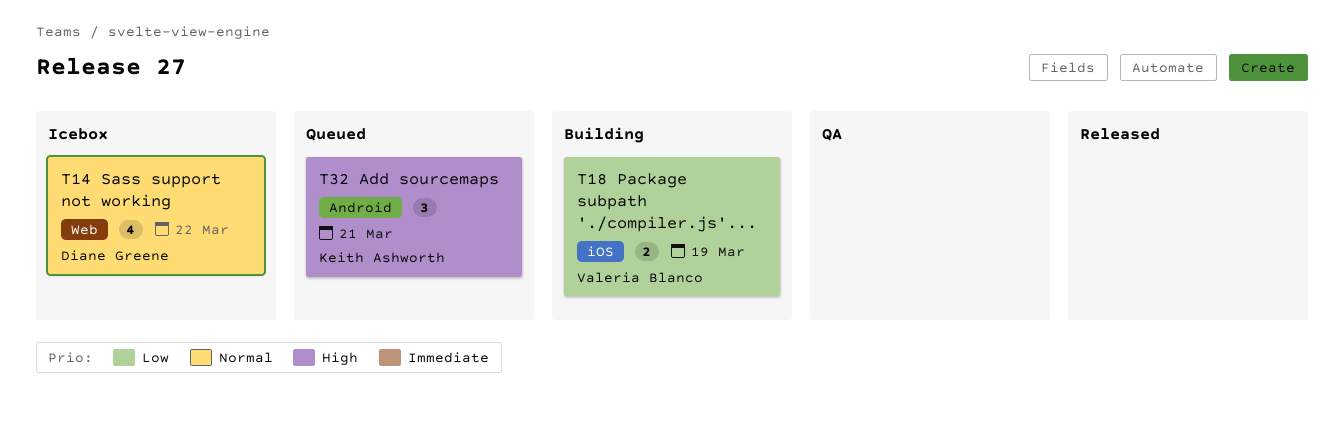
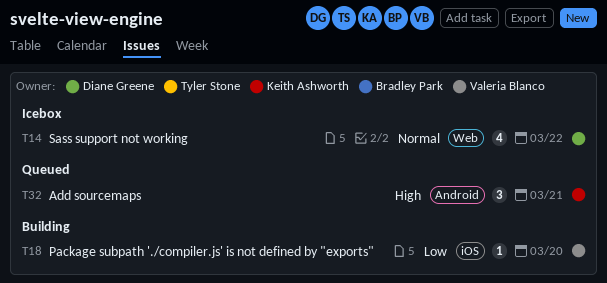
T18, estimate: 2 -> 1
T18, due: Mar 19 -> Mar 20

